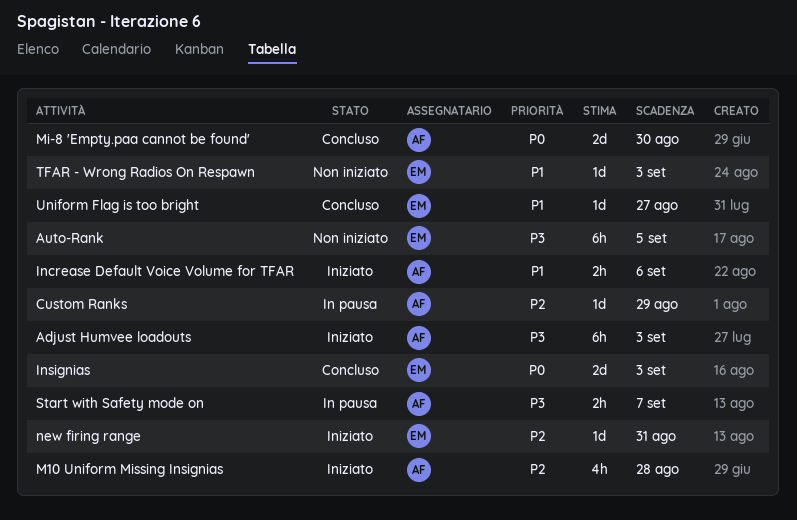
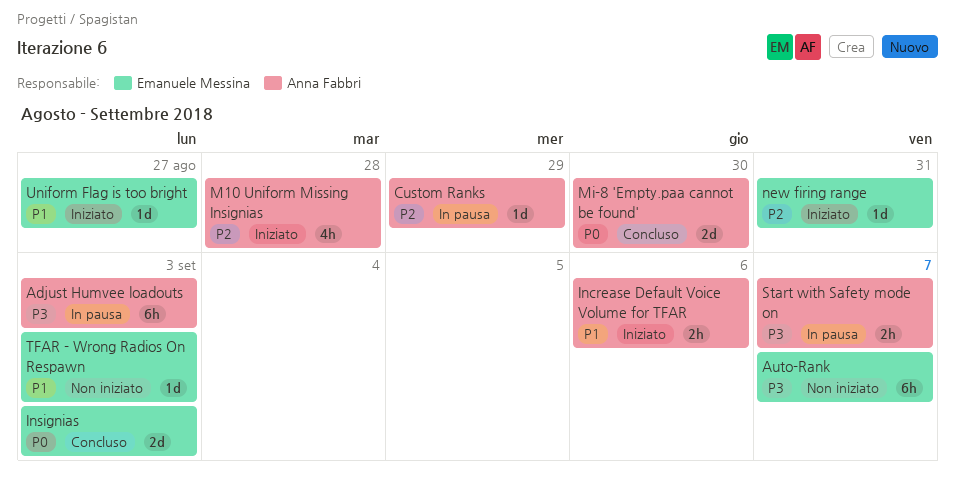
Adjust Humvee loadouts, status: Iniziato -> In pausa
Auto-Rank, due: Sep 5 -> Sep 7
Uniform Flag is too bright, status: Concluso -> Iniziato

